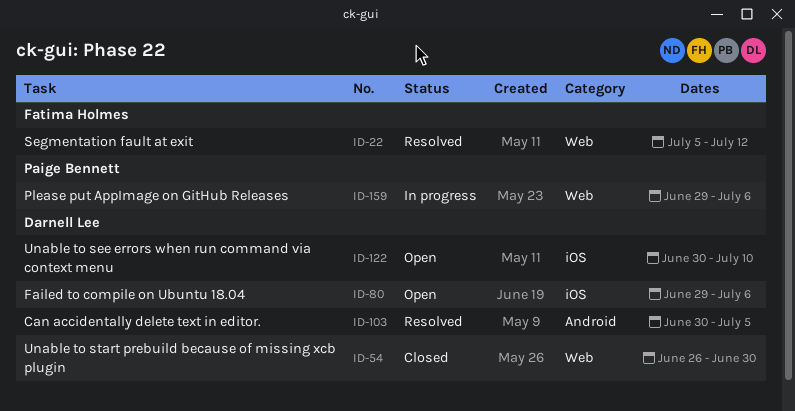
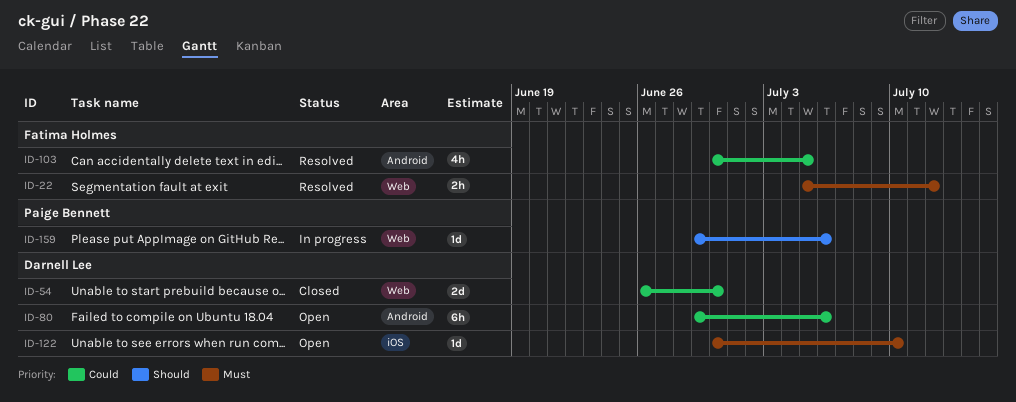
ID-80, label: iOS -> Android
ID-103, owner: Darnell Lee -> Fatima Holmes

